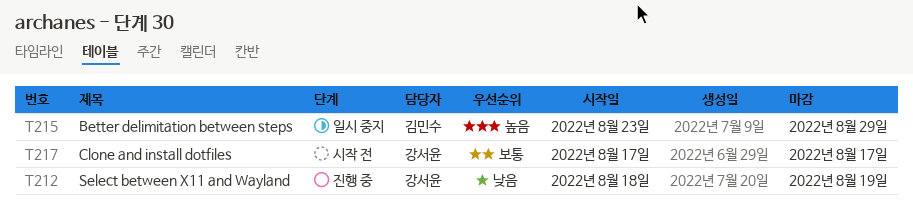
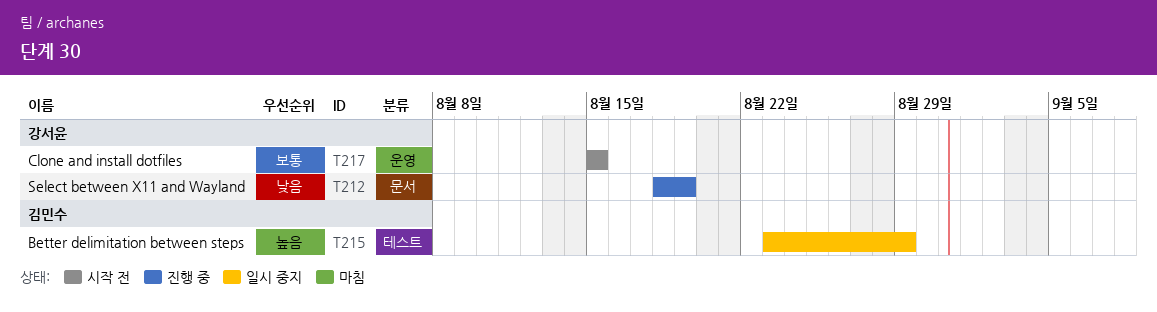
T217, start: Aug 17 -> Aug 15
T217, due: Aug 17 -> Aug 15

